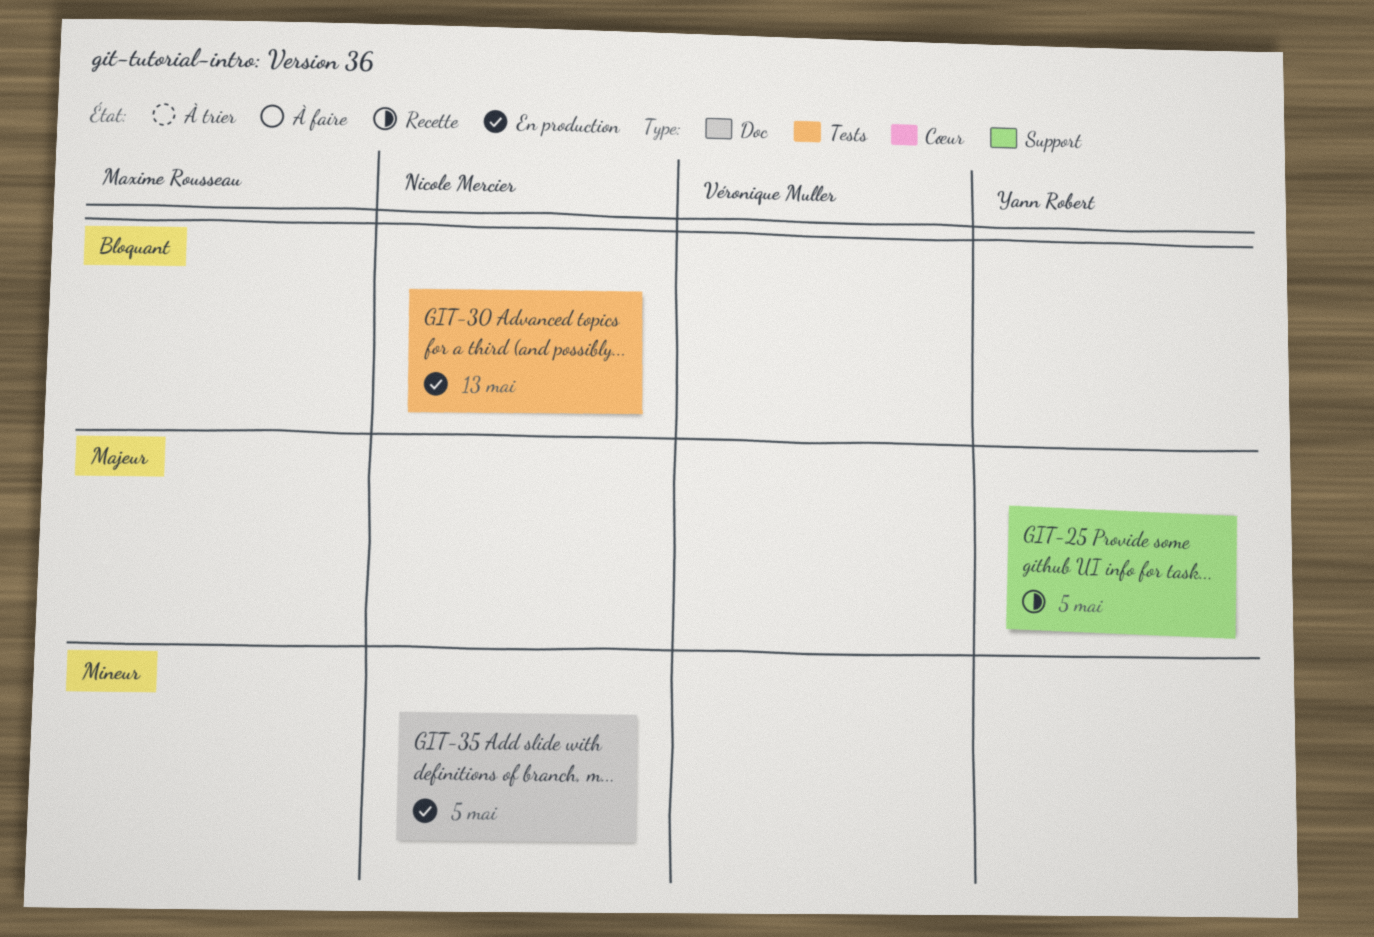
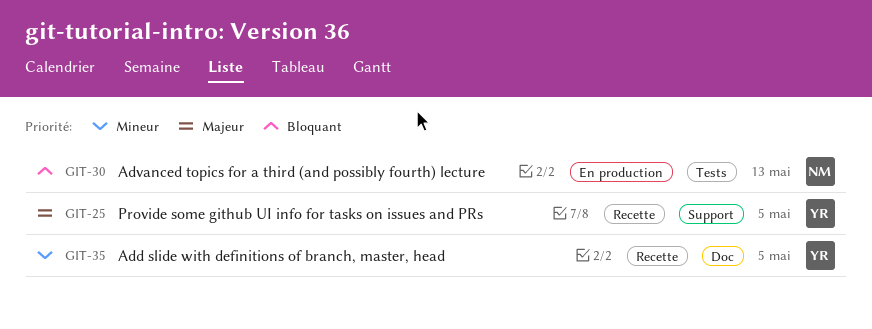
GIT-35, status: En production -> Recette
GIT-35, owner: Nicole Mercier -> Yann Robert

